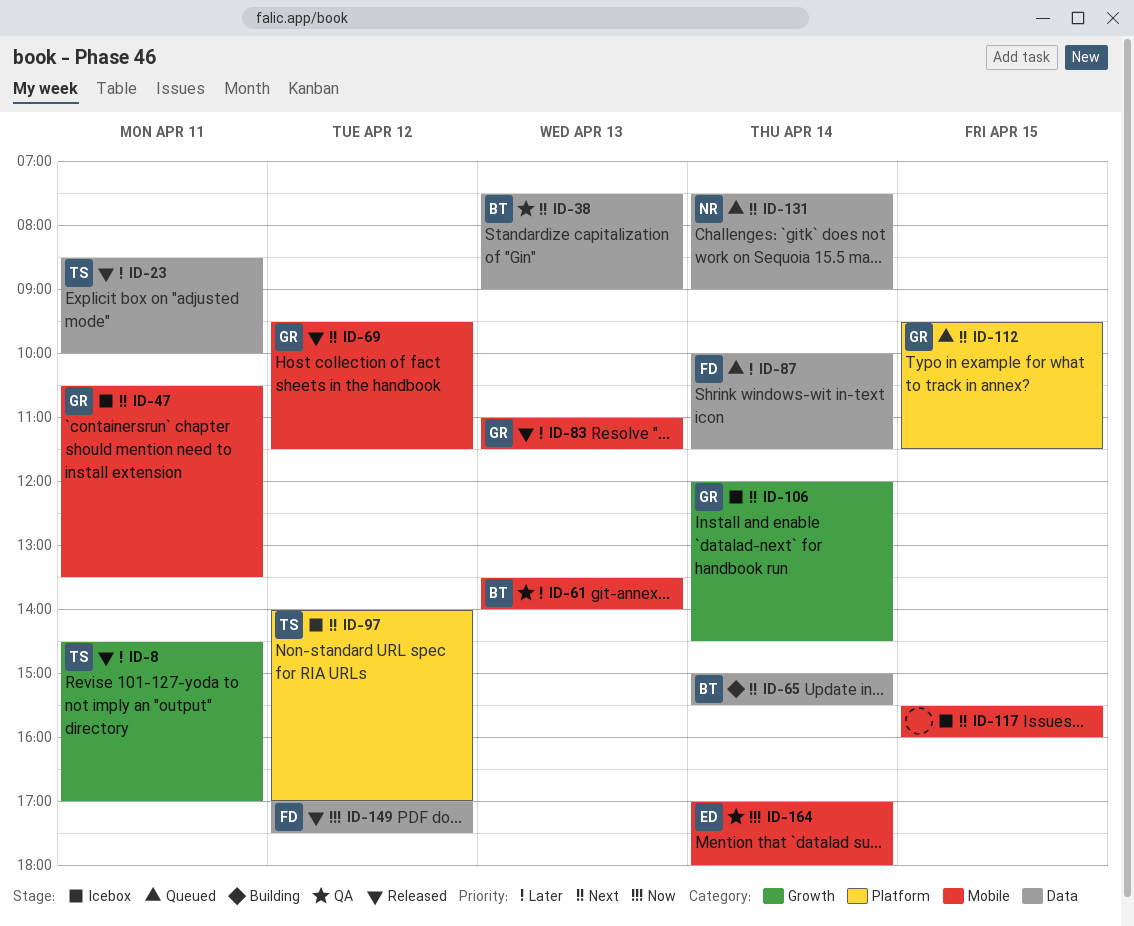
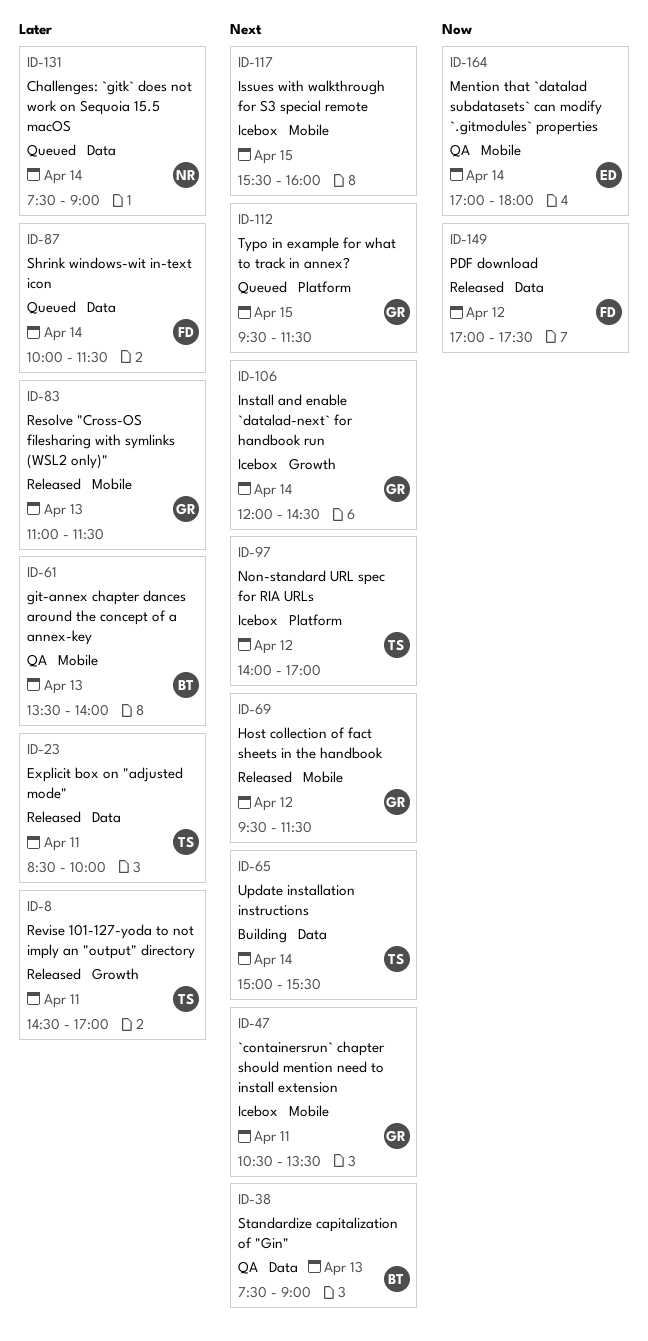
ID-65, owner: BT -> TS
ID-131, priority: Next -> Later

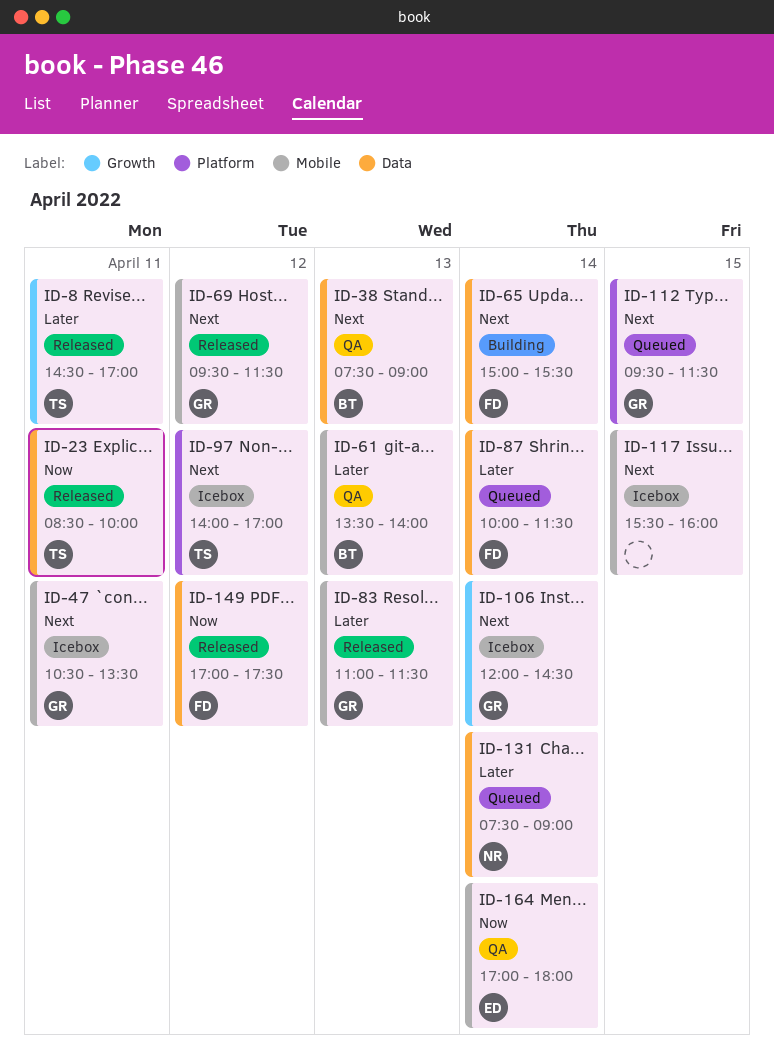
ID-23, priority: Later -> Now
ID-65, owner: TS -> FD

